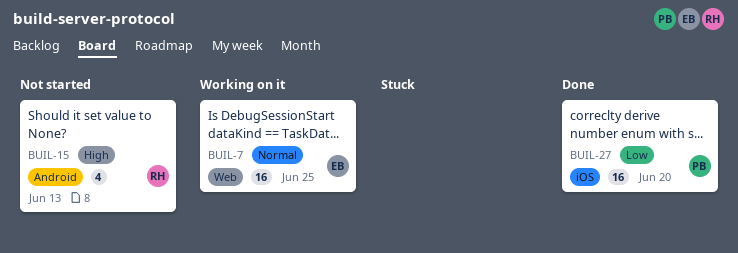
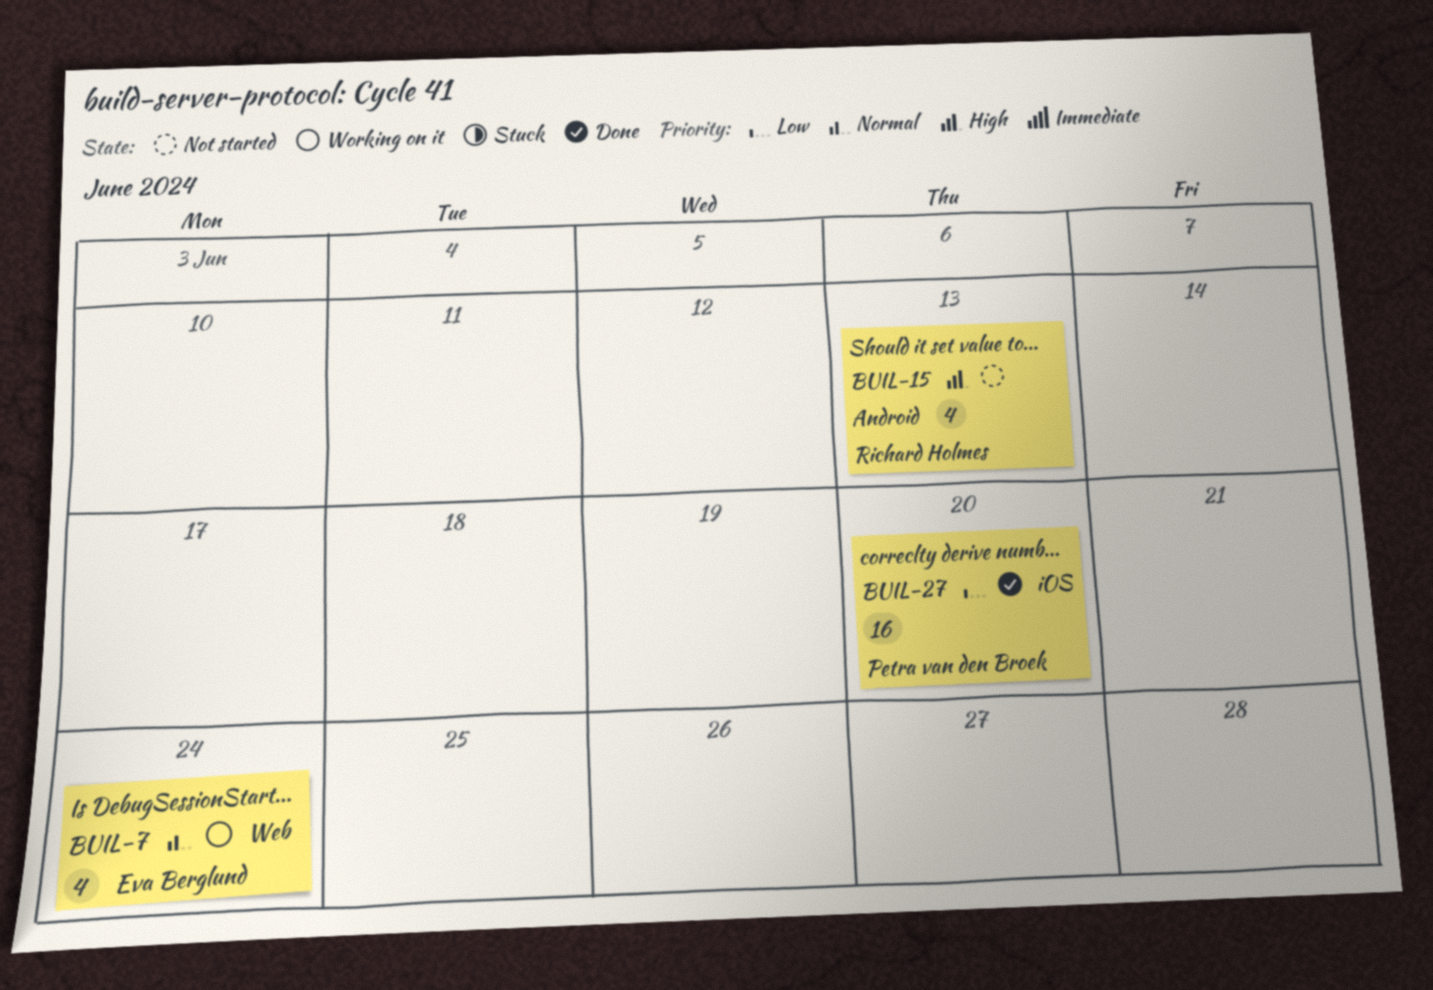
BUIL-7, estimate: 16 -> 4
BUIL-7, due: Jun 25 -> Jun 24

